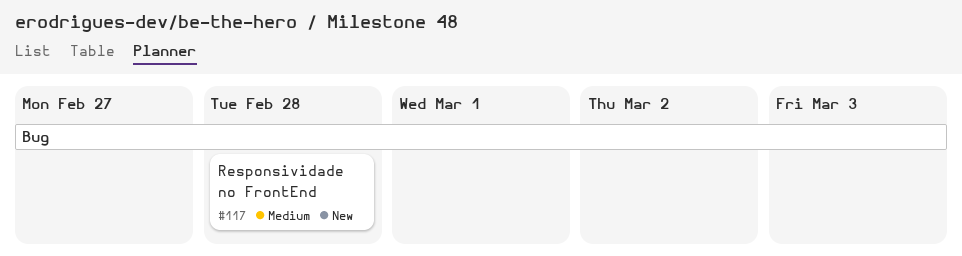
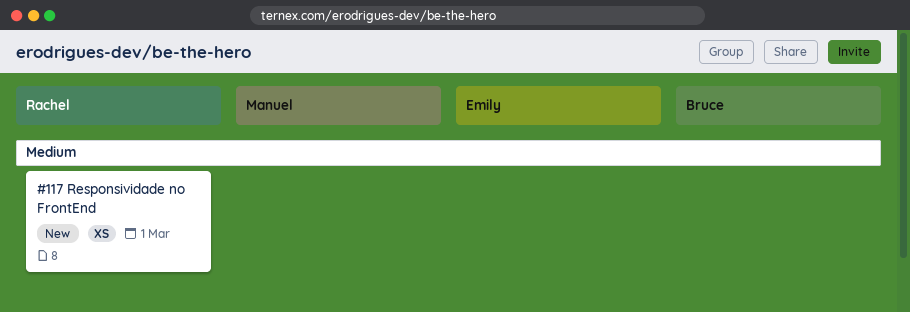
#117, due: Feb 28 -> Mar 1

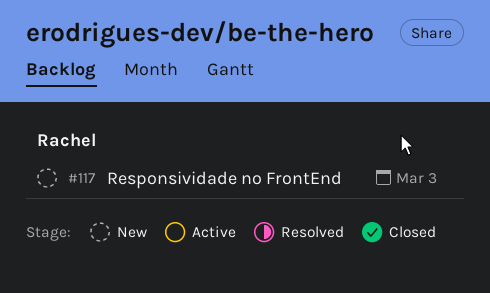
#117, due: Mar 1 -> Mar 3

